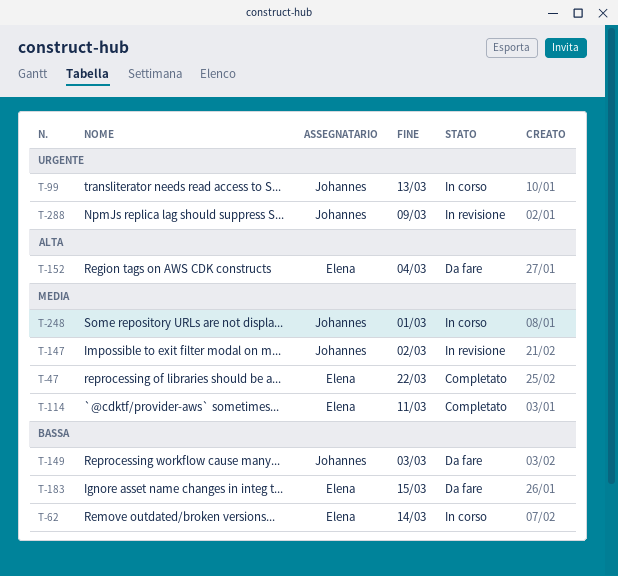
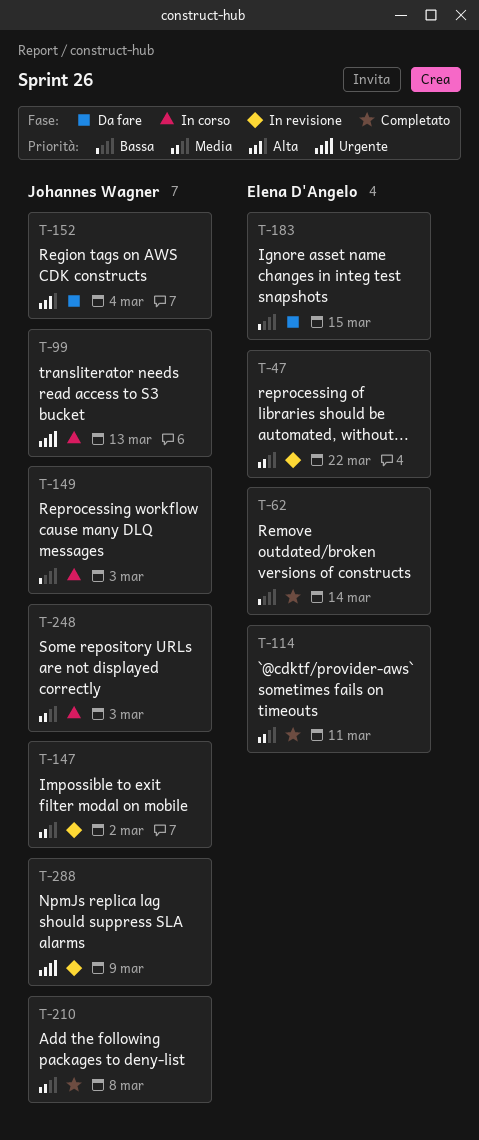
T-47, status: Completato -> In revisione
T-62, status: In corso -> Completato
T-149, status: Da fare -> In corso
T-152, owner: Elena D'Angelo -> Johannes Wagner
T-210: none -> present
T-248, due: Mar 1 -> Mar 3

